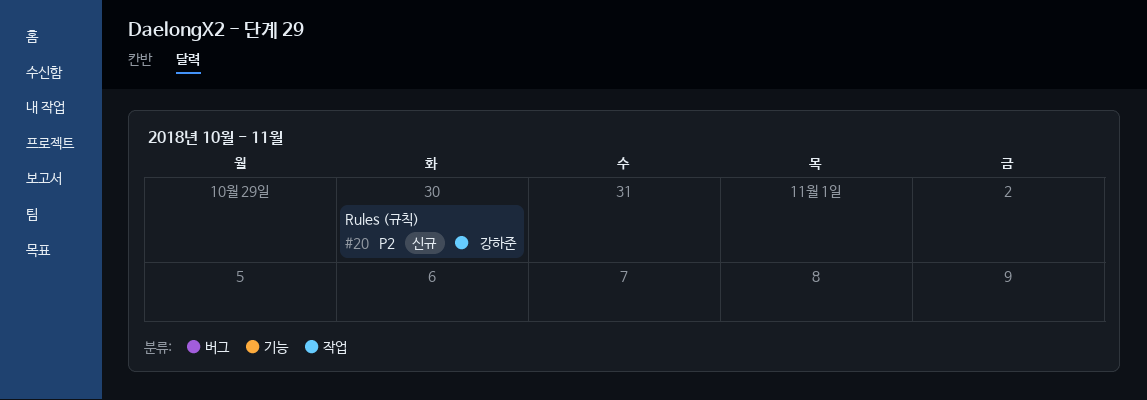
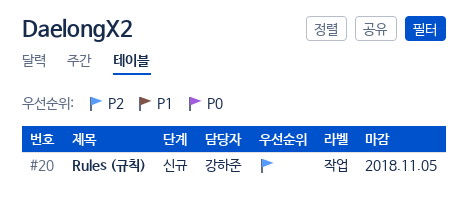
#20, due: Oct 30 -> Nov 5

